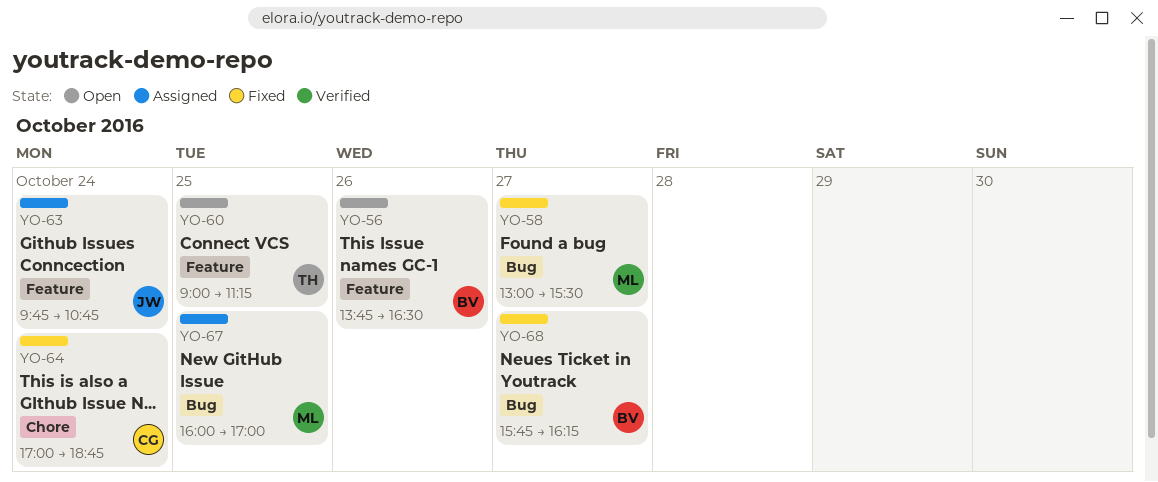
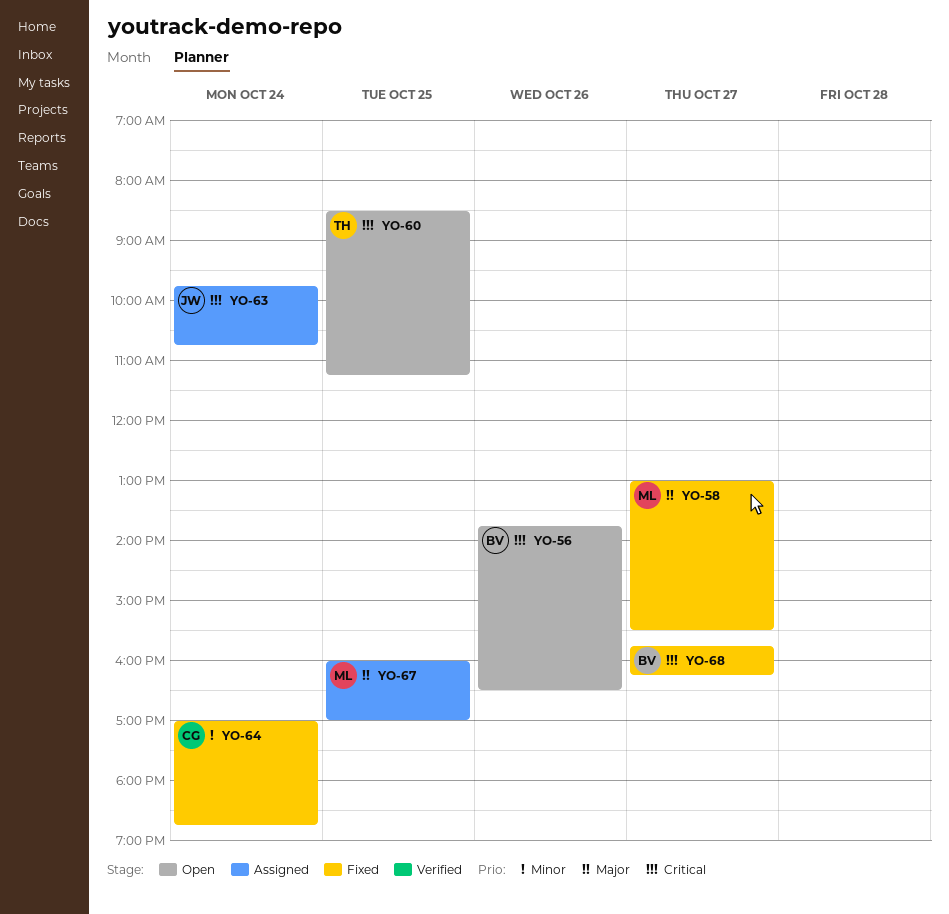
YO-60, begins: 09:00 -> 08:30

